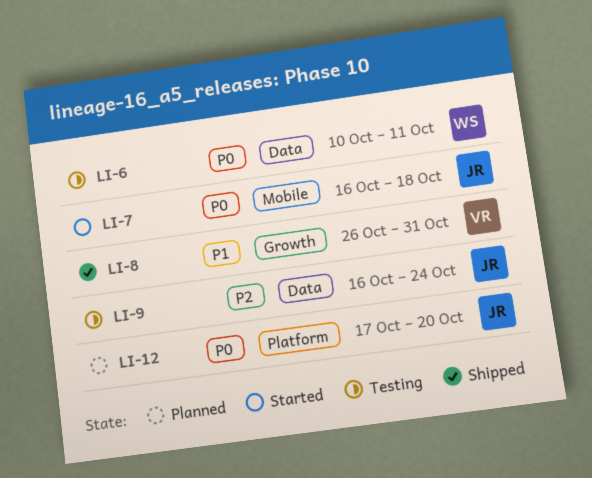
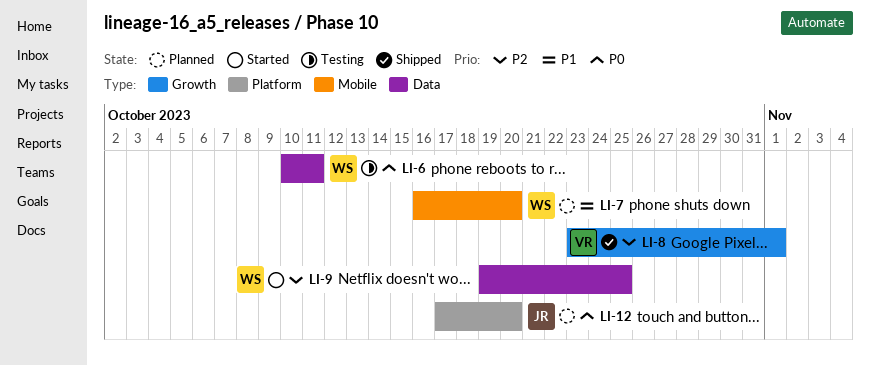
LI-7, status: Started -> Planned
LI-7, owner: JR -> WS
LI-7, priority: P0 -> P1
LI-7, due: Oct 18 -> Oct 20
LI-8, priority: P1 -> P2
LI-8, start: Oct 26 -> Oct 23
LI-8, due: Oct 31 -> Nov 1
LI-9, status: Testing -> Started
LI-9, owner: JR -> WS
LI-9, start: Oct 16 -> Oct 19
LI-9, due: Oct 24 -> Oct 25

